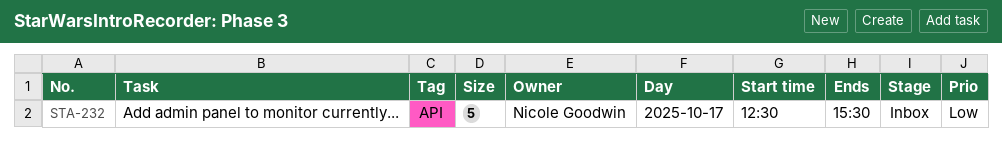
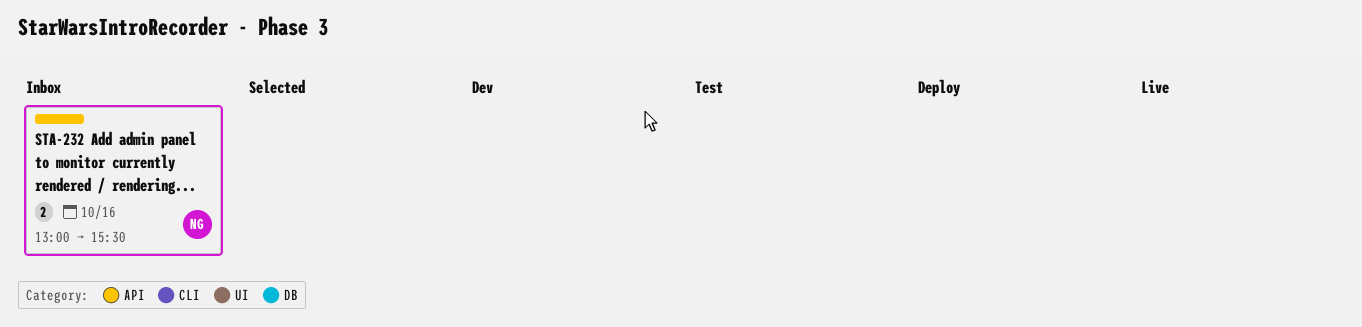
STA-232, estimate: 5 -> 2
STA-232, day: Oct 17 -> Oct 16
STA-232, begins: 12:30 -> 13:00

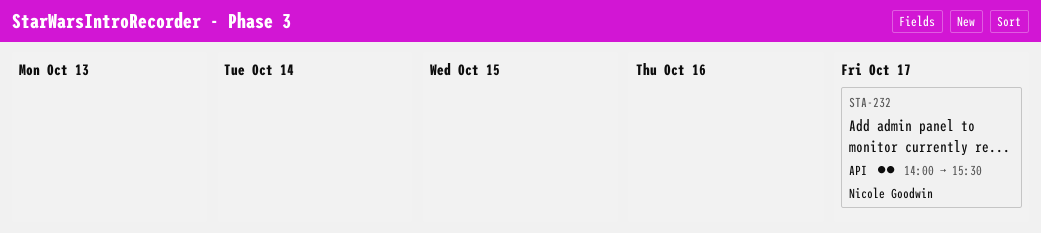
STA-232, day: Oct 16 -> Oct 17
STA-232, begins: 13:00 -> 14:00

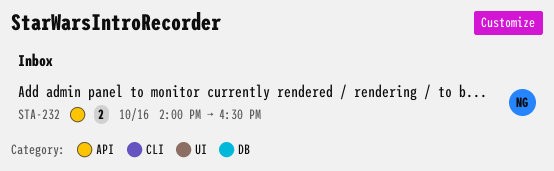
STA-232, day: Oct 17 -> Oct 16
STA-232, ends: 15:30 -> 16:30

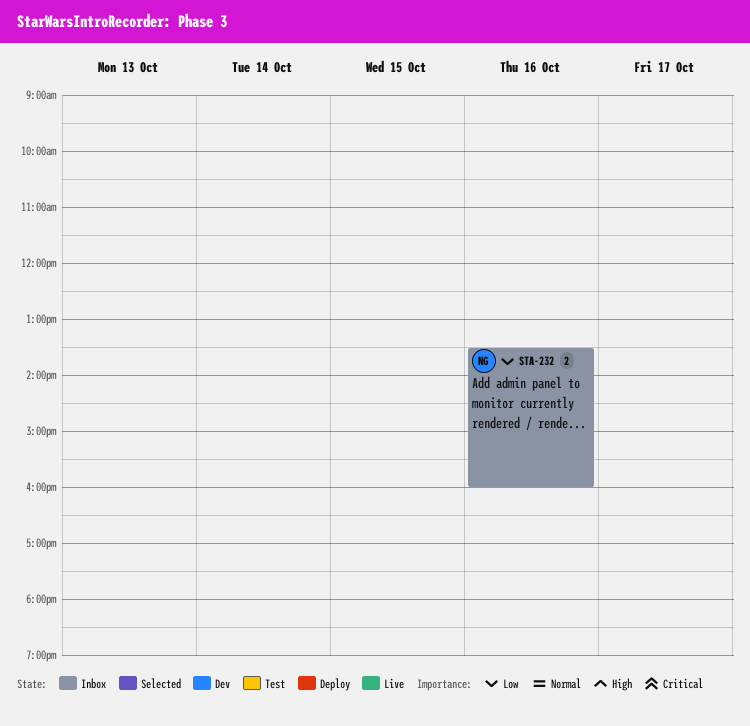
STA-232, begins: 14:00 -> 13:30
STA-232, ends: 16:30 -> 16:00

